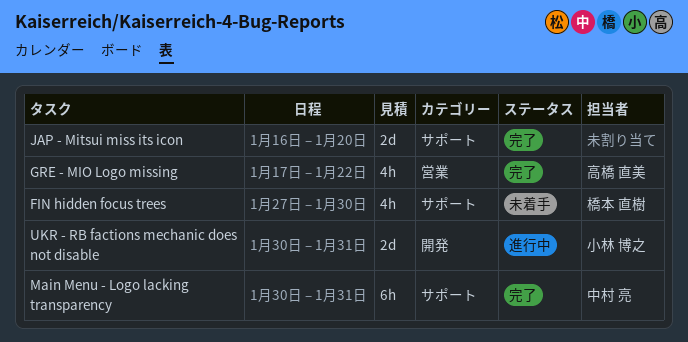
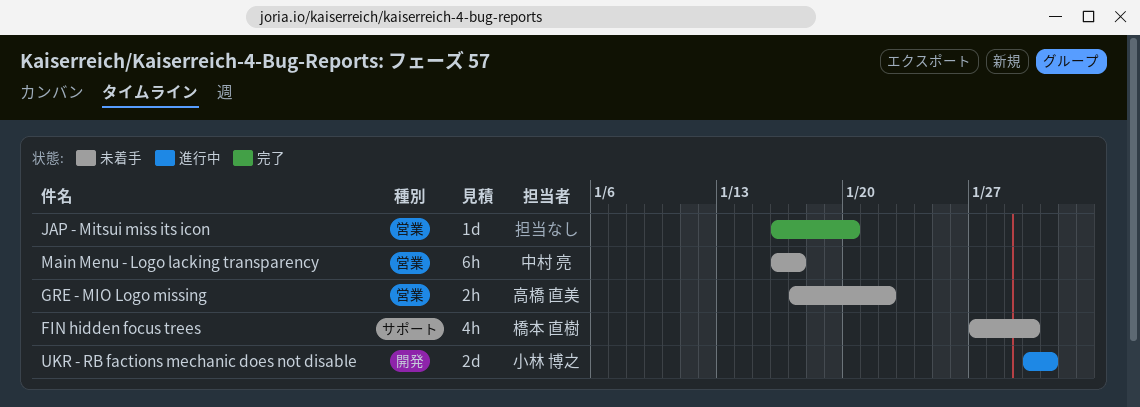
GRE - MIO Logo missing, status: 完了 -> 未着手
GRE - MIO Logo missing, estimate: 4h -> 2h
JAP - Mitsui miss its icon, label: サポート -> 営業
JAP - Mitsui miss its icon, estimate: 2d -> 1d
Main Menu - Logo lacking transparency, status: 完了 -> 未着手
Main Menu - Logo lacking transparency, label: サポート -> 営業
Main Menu - Logo lacking transparency, start: Jan 30 -> Jan 16
Main Menu - Logo lacking transparency, due: Jan 31 -> Jan 17

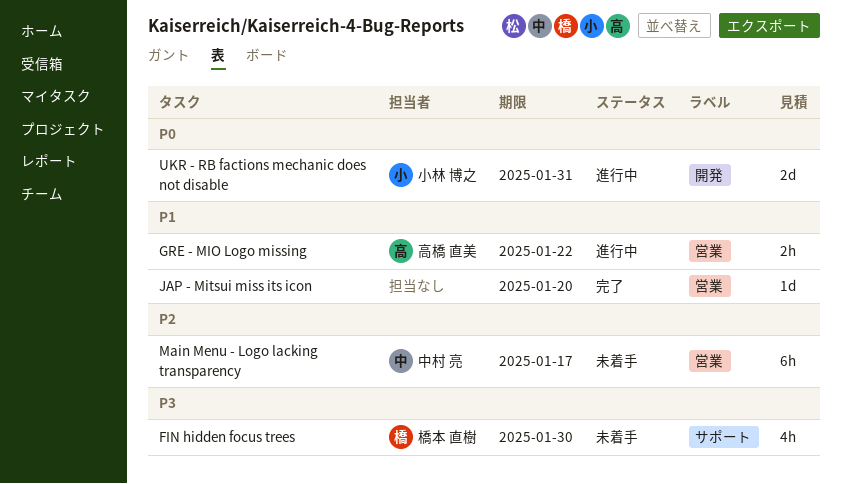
GRE - MIO Logo missing, status: 未着手 -> 進行中

